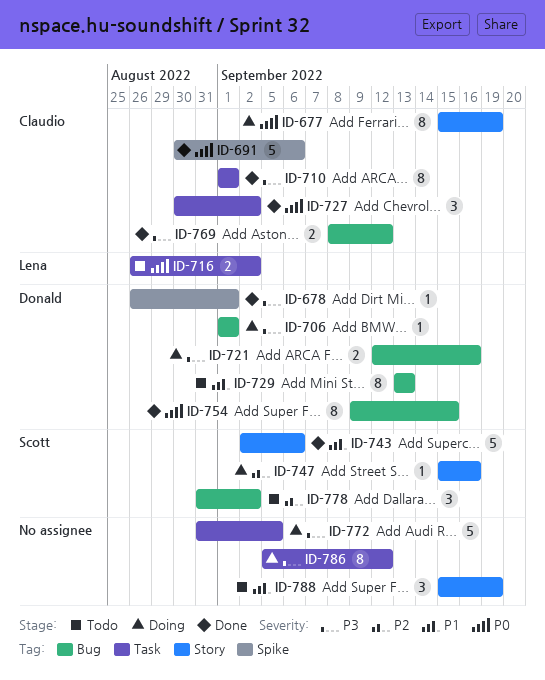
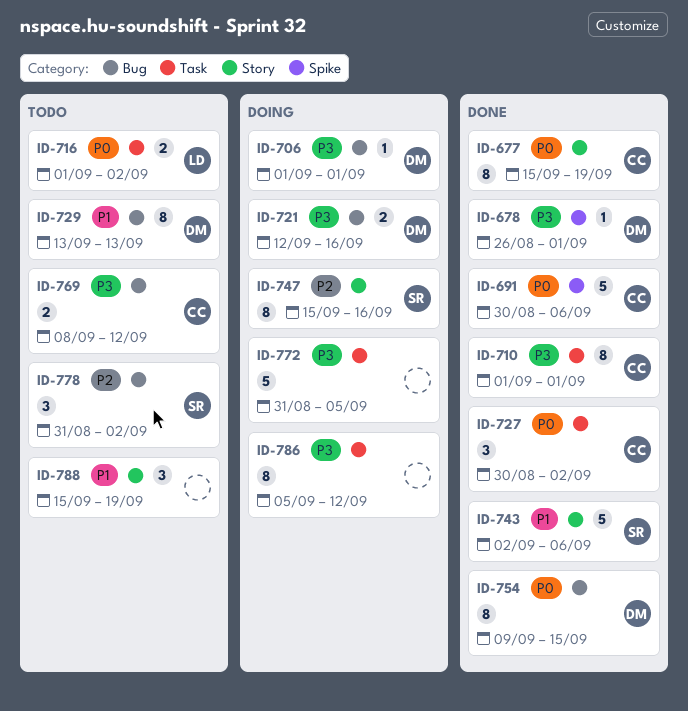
ID-677, status: Doing -> Done
ID-716, start: Aug 26 -> Sep 1
ID-747, estimate: 1 -> 8
ID-769, status: Done -> Todo

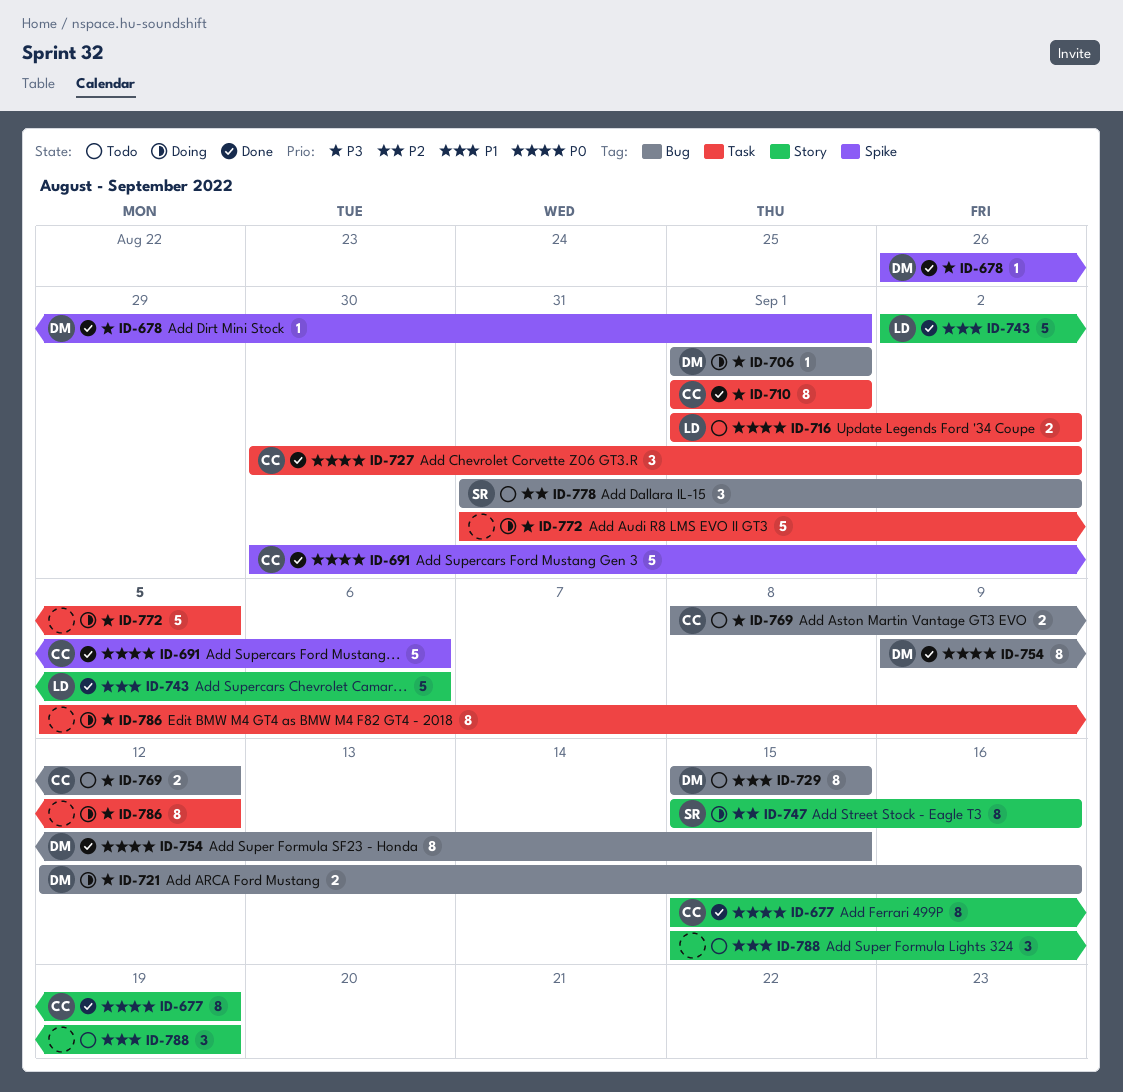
ID-729, start: Sep 13 -> Sep 15
ID-729, due: Sep 13 -> Sep 15
ID-743, owner: SR -> LD

